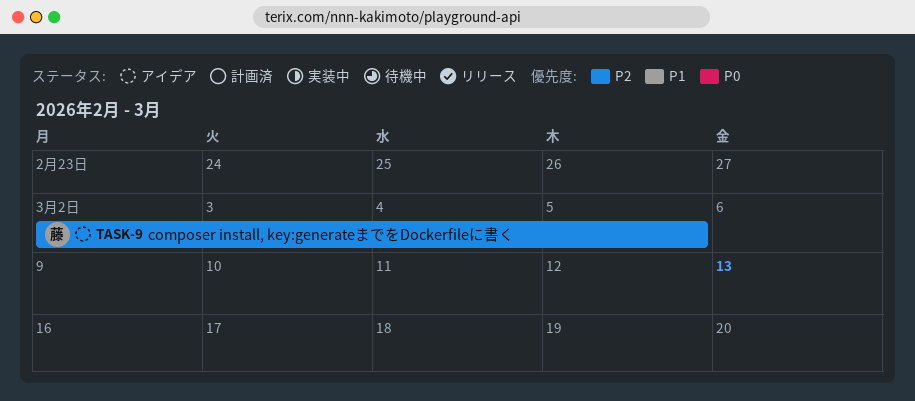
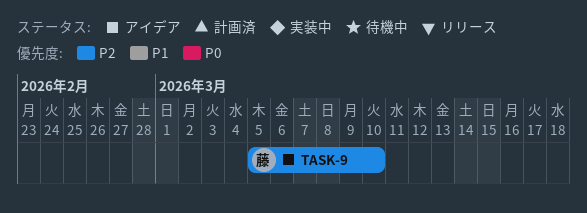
TASK-9, start: Mar 2 -> Mar 5
TASK-9, due: Mar 5 -> Mar 10

